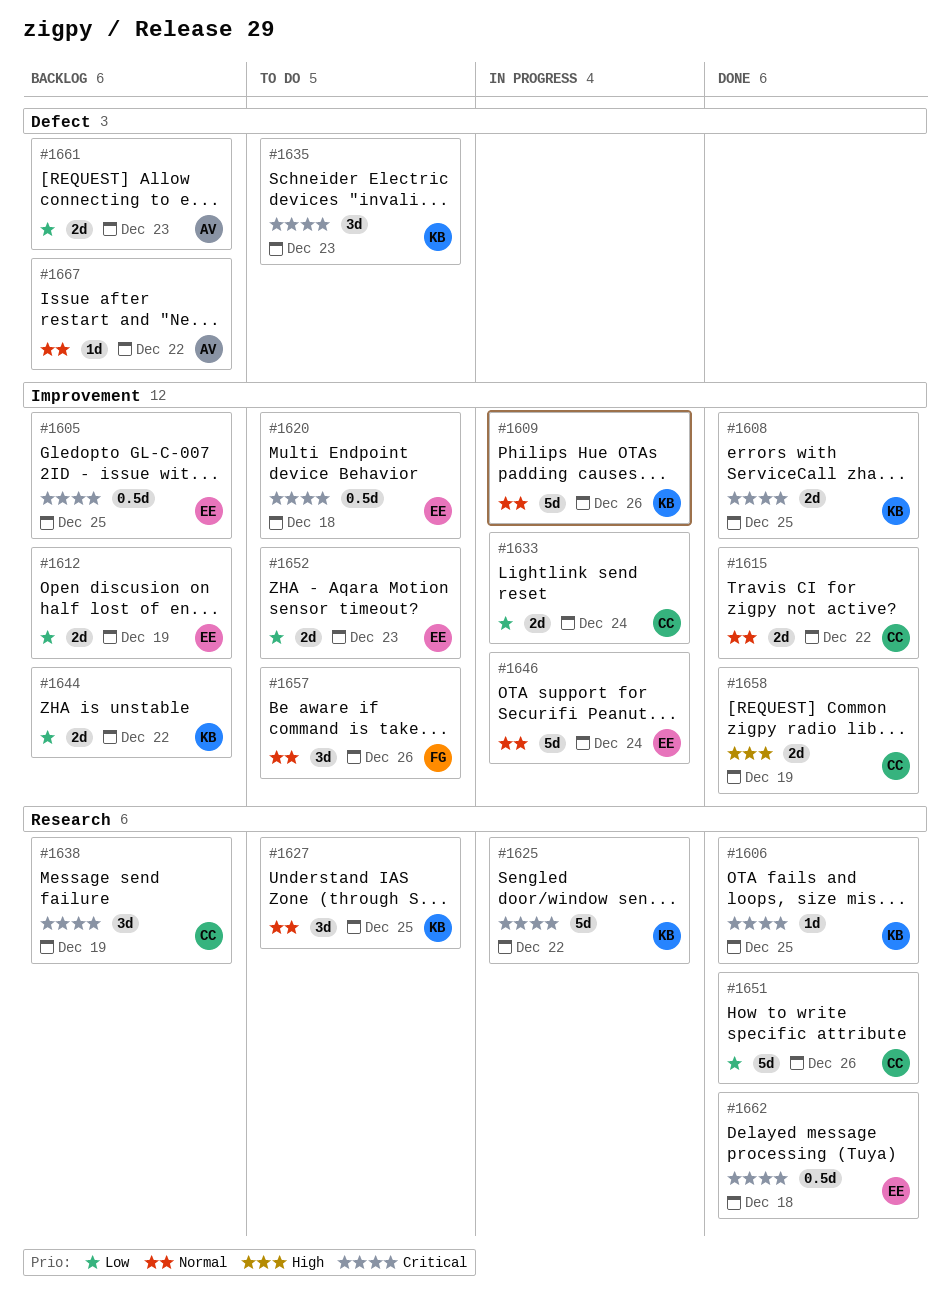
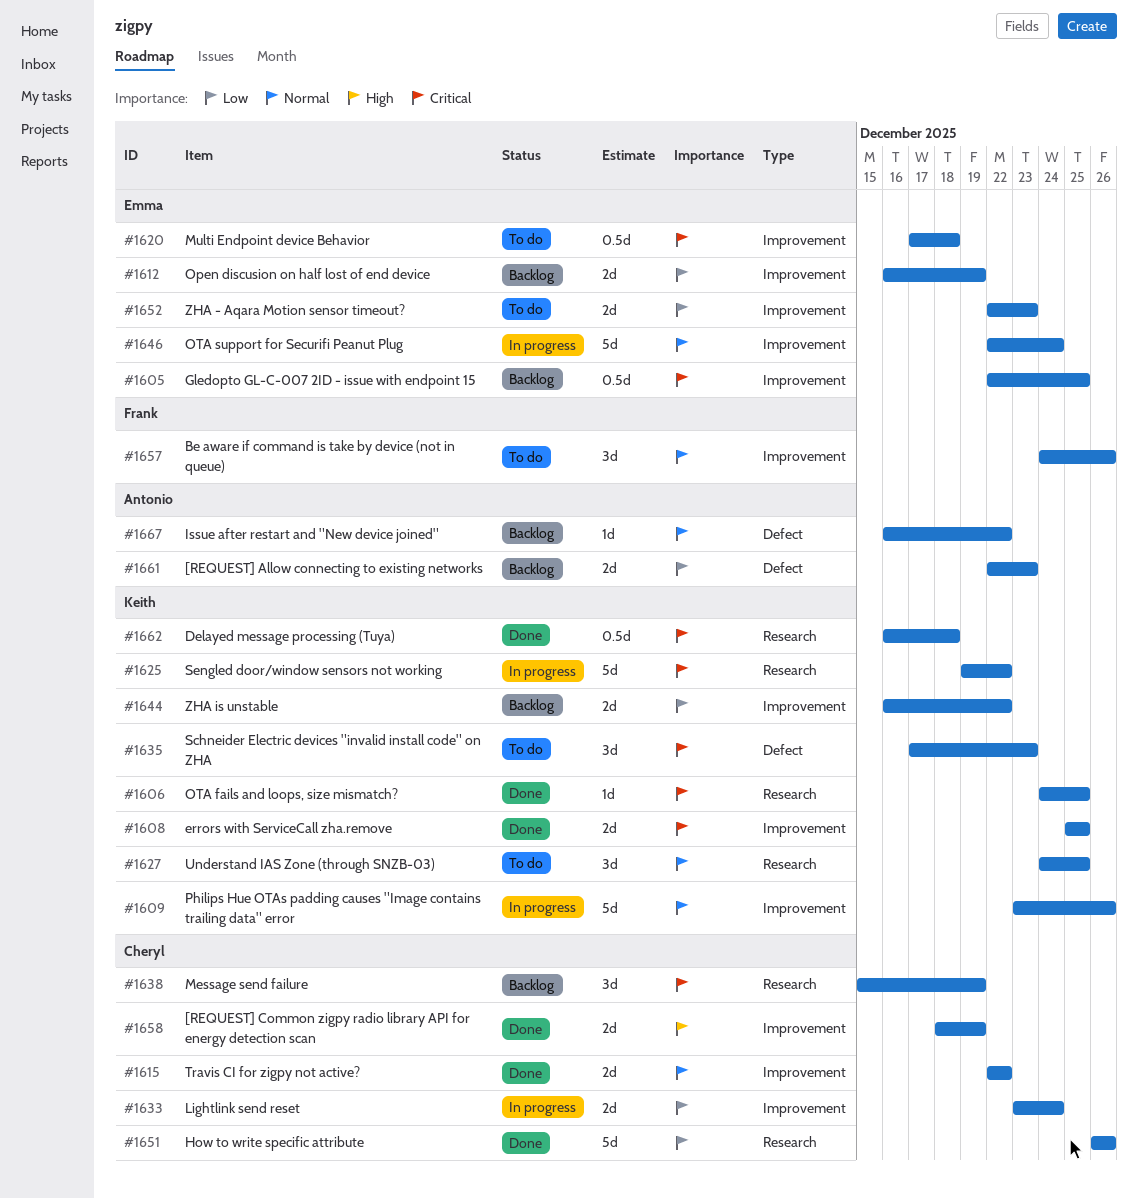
#1662, owner: Emma -> Keith

